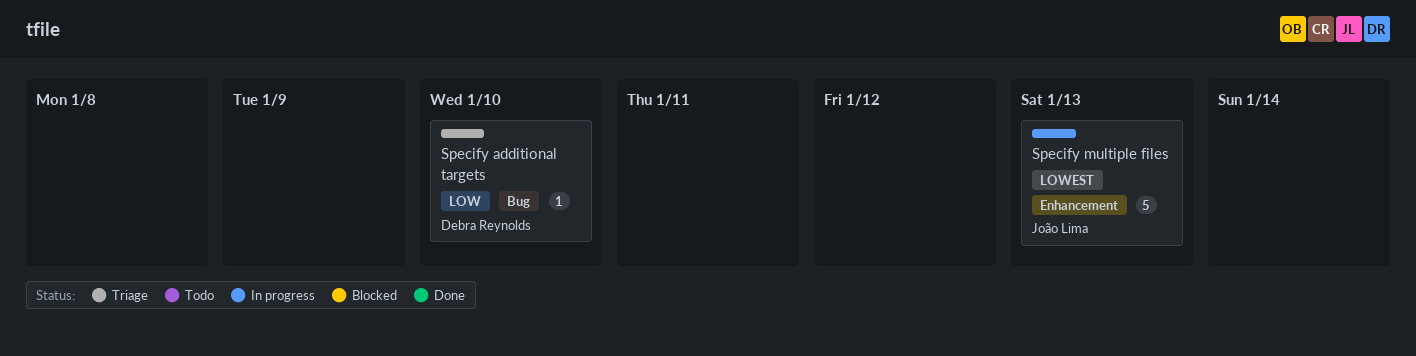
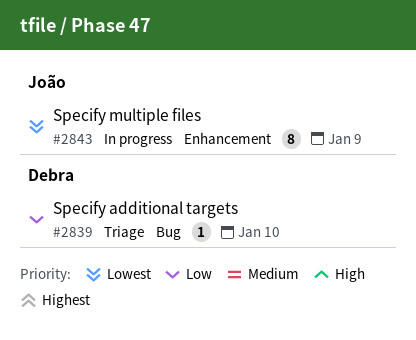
Specify multiple files, estimate: 5 -> 8
Specify multiple files, due: Jan 13 -> Jan 9

